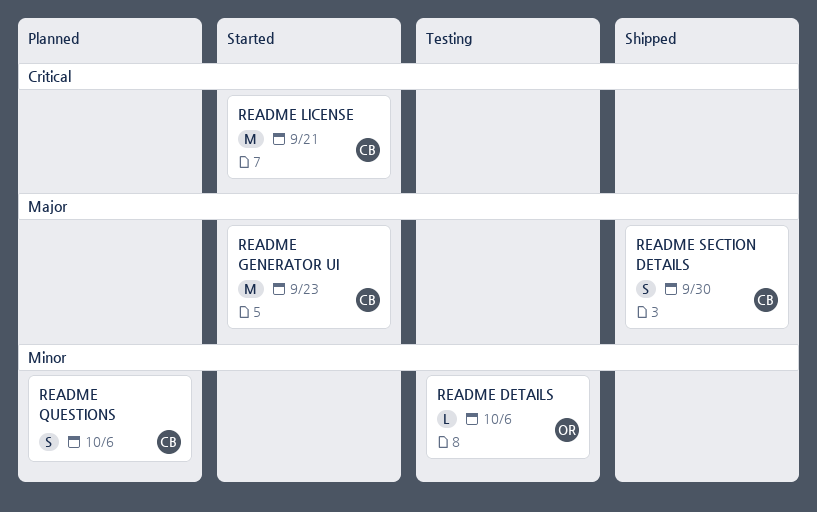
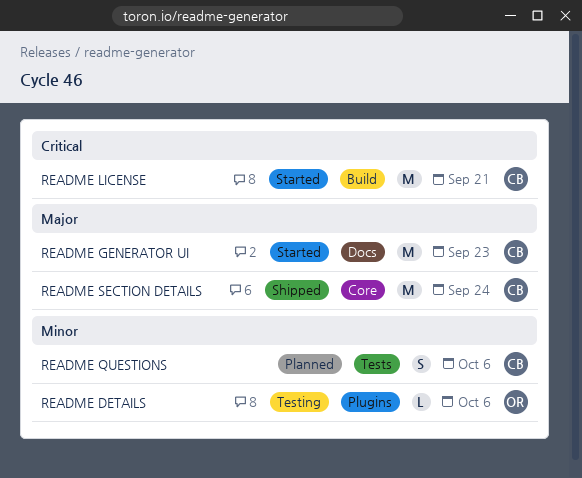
README SECTION DETAILS, estimate: S -> M
README SECTION DETAILS, due: Sep 30 -> Sep 24

